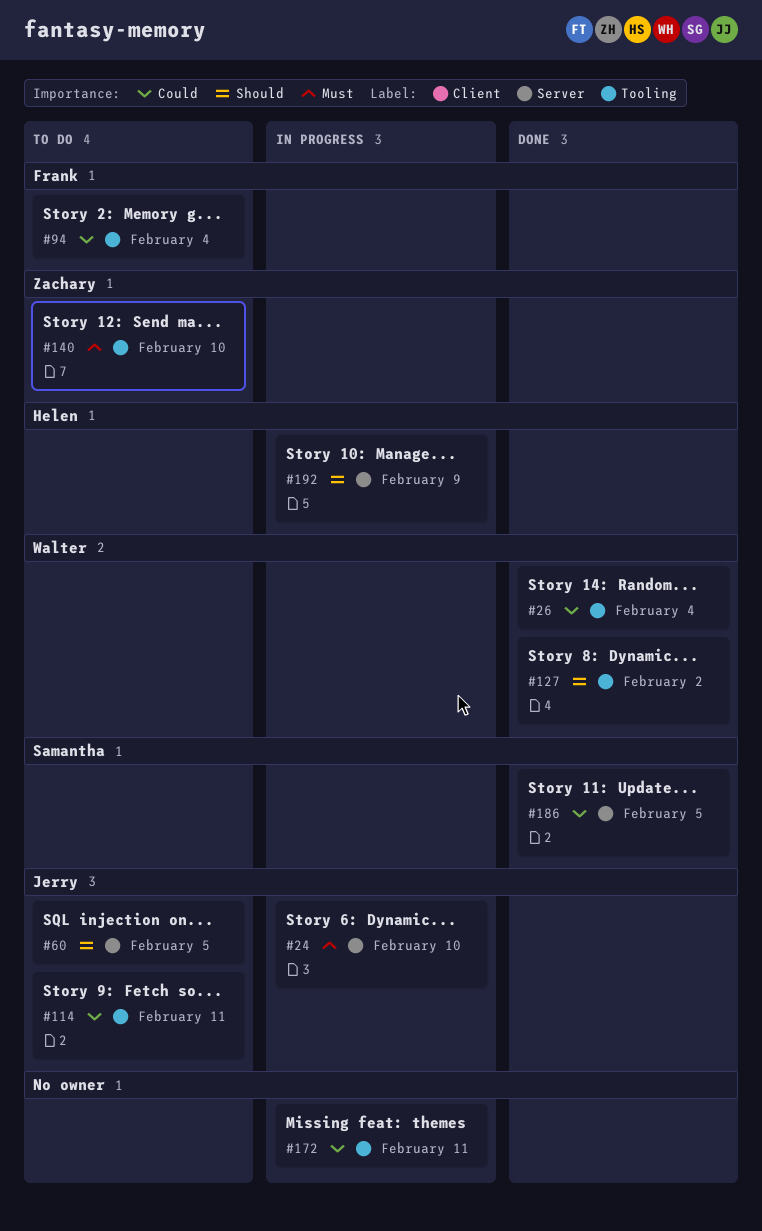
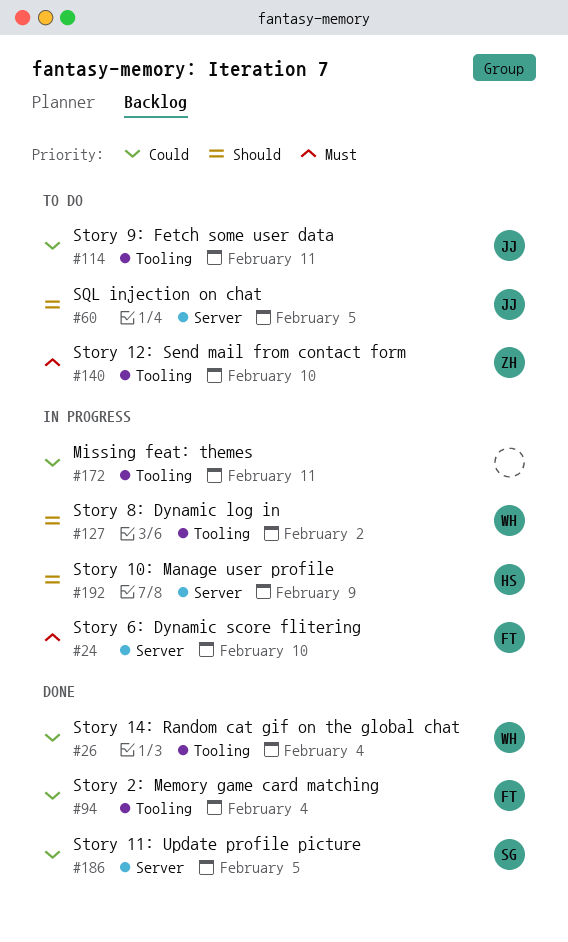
#24, owner: Jerry -> Frank
#94, status: To do -> Done
#127, status: Done -> In progress

